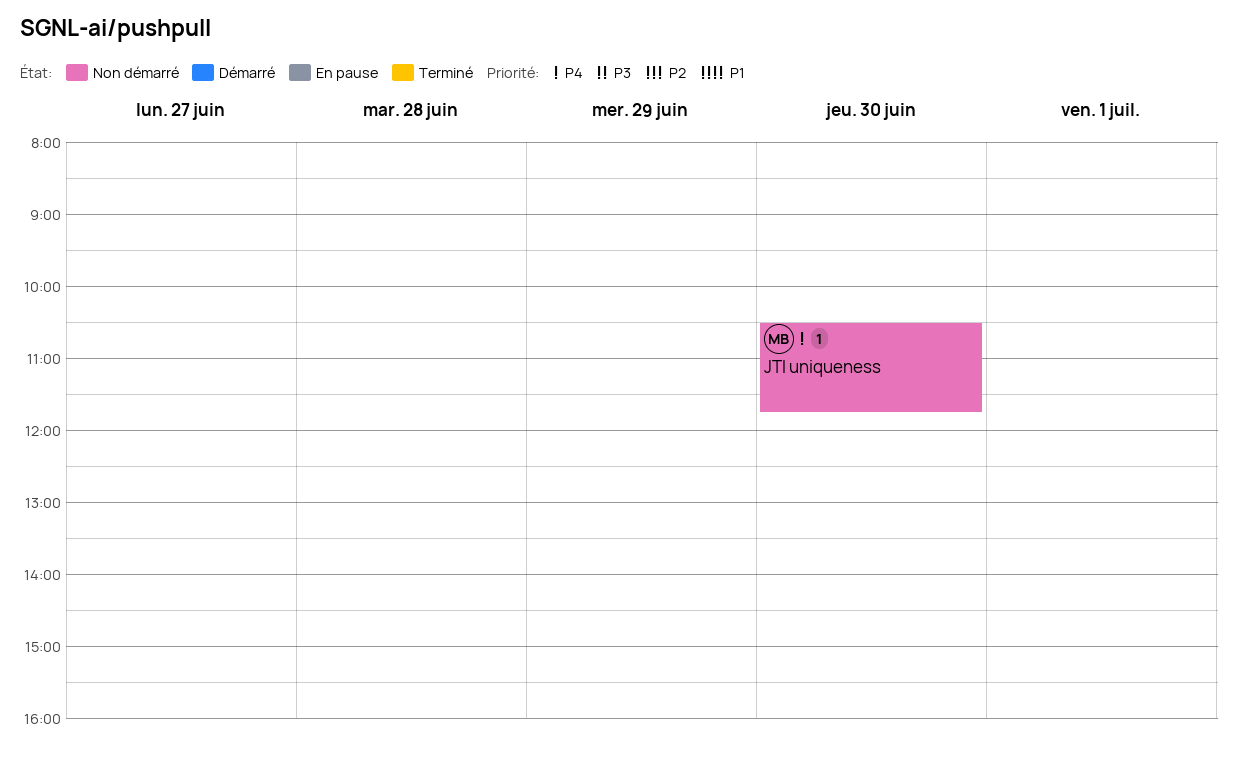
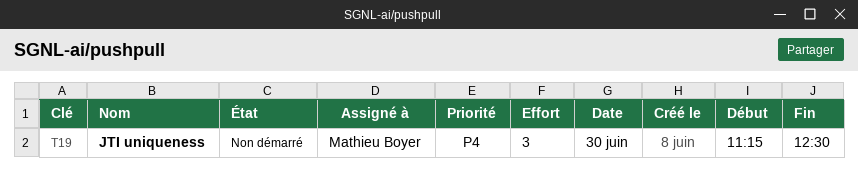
JTI uniqueness, estimate: 1 -> 3
JTI uniqueness, begins: 10:30 -> 11:15
JTI uniqueness, ends: 11:45 -> 12:30

